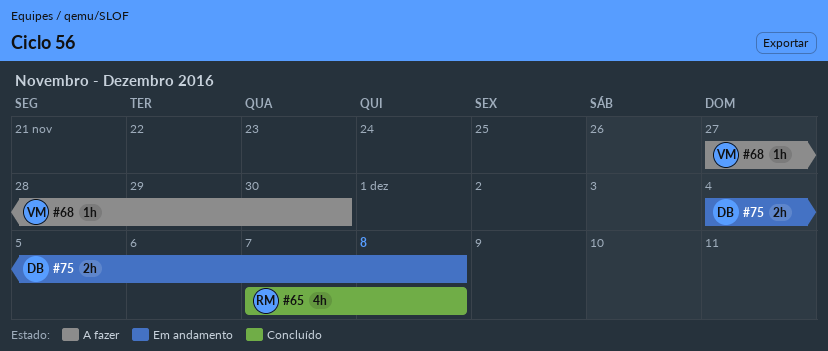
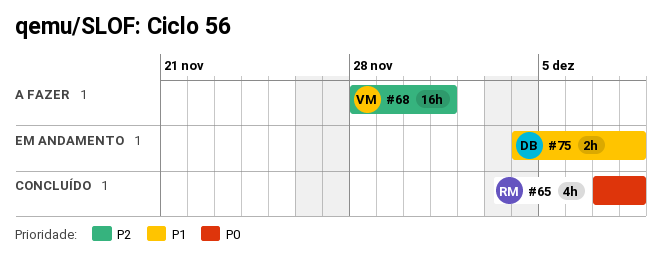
#68, estimate: 1h -> 16h
#68, start: Nov 27 -> Nov 28
#68, due: Nov 30 -> Dec 1

